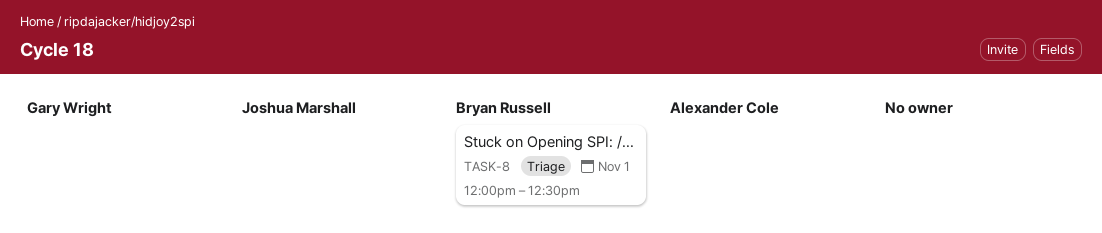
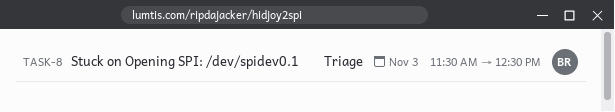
TASK-8, day: Nov 1 -> Nov 3
TASK-8, begins: 12:00 -> 11:30

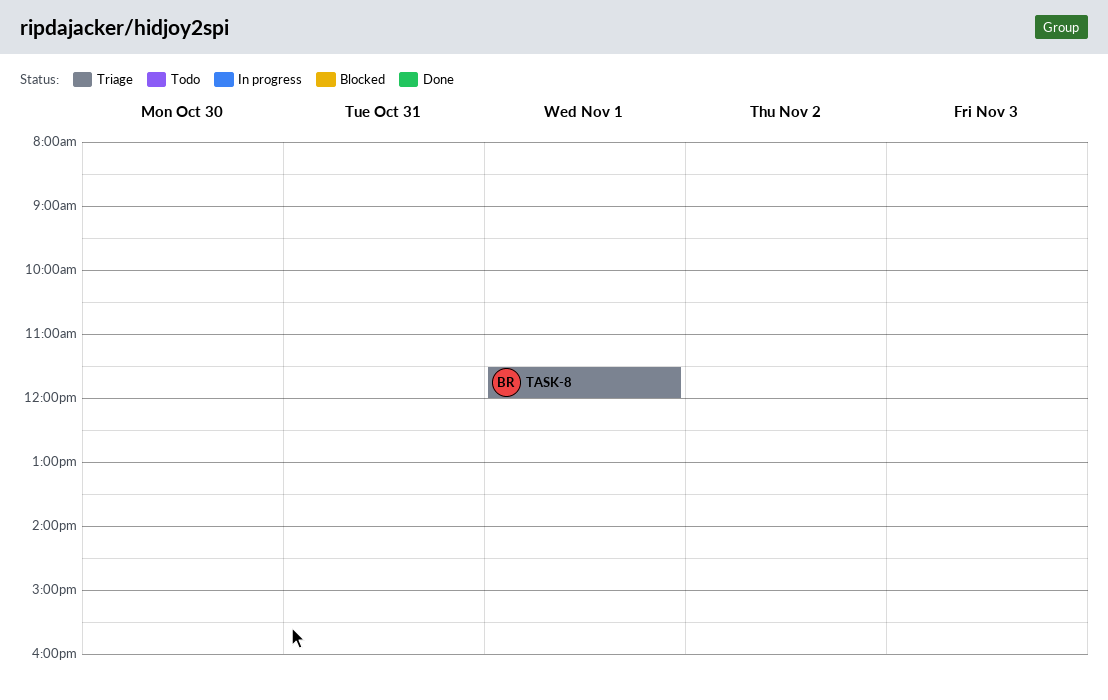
TASK-8, day: Nov 3 -> Nov 1
TASK-8, ends: 12:30 -> 12:00

